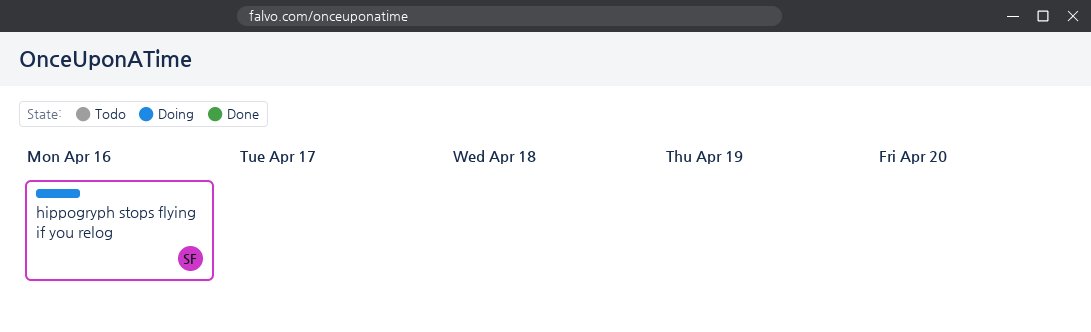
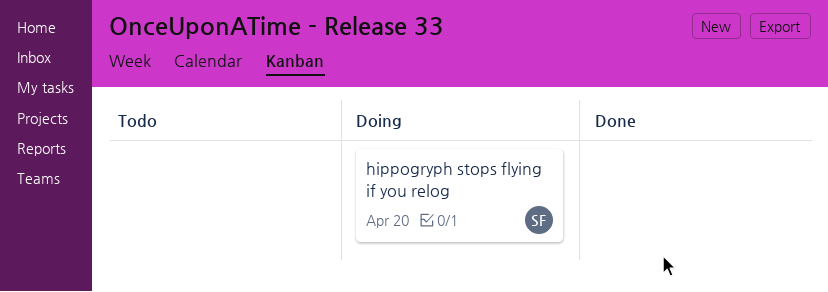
hippogryph stops flying if you relog, due: Apr 16 -> Apr 20

